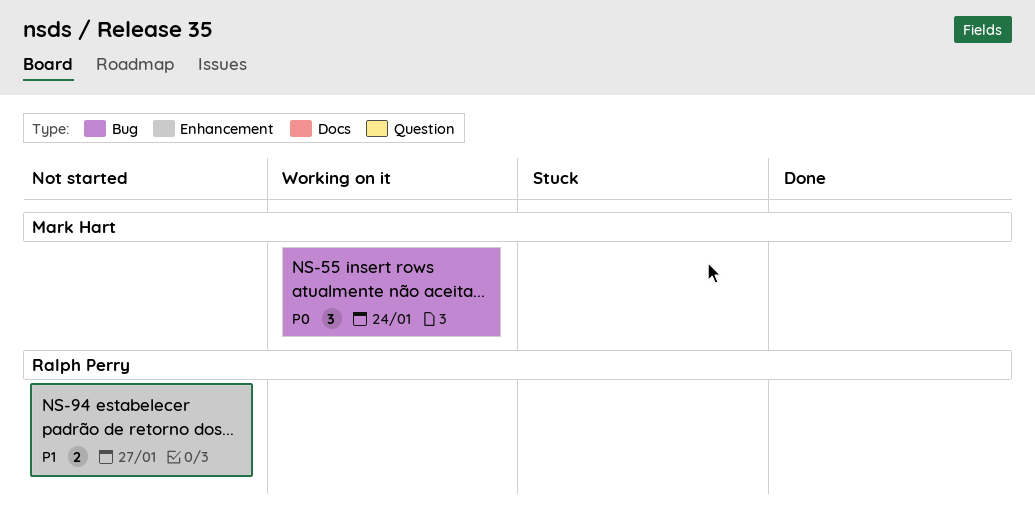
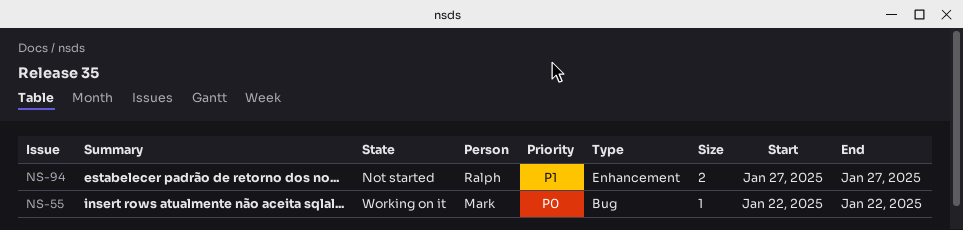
NS-55, estimate: 3 -> 1
NS-55, due: Jan 24 -> Jan 22

